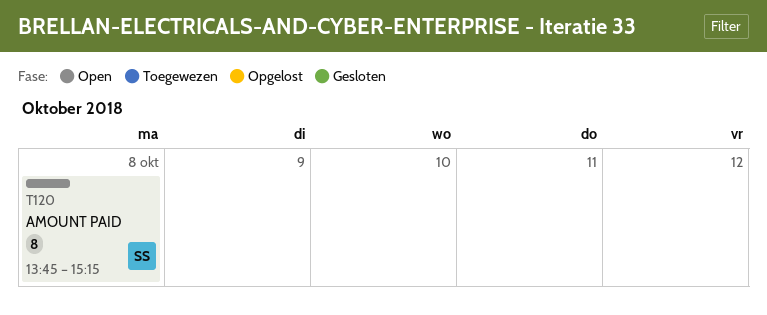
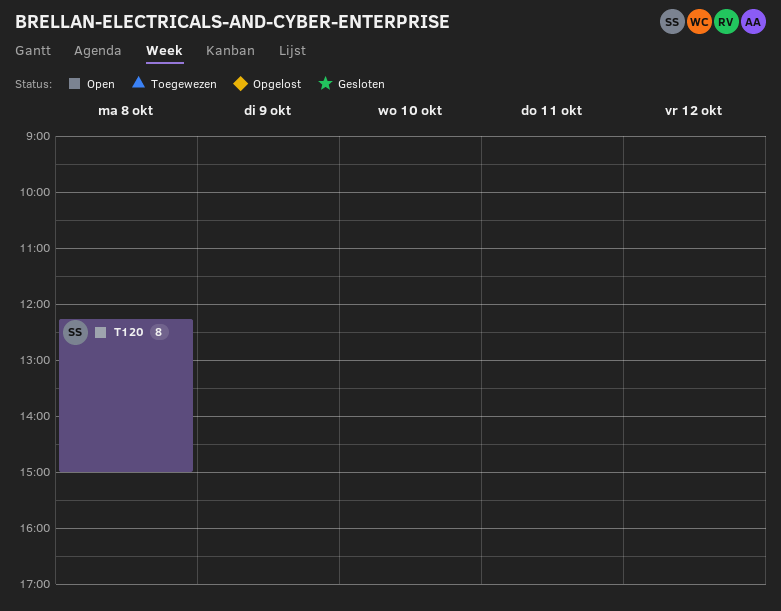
T120, begins: 13:45 -> 12:15
T120, ends: 15:15 -> 15:00

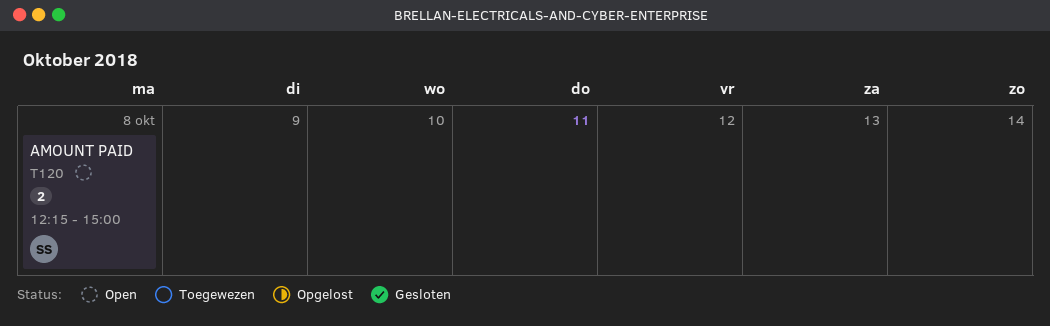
T120, estimate: 8 -> 2

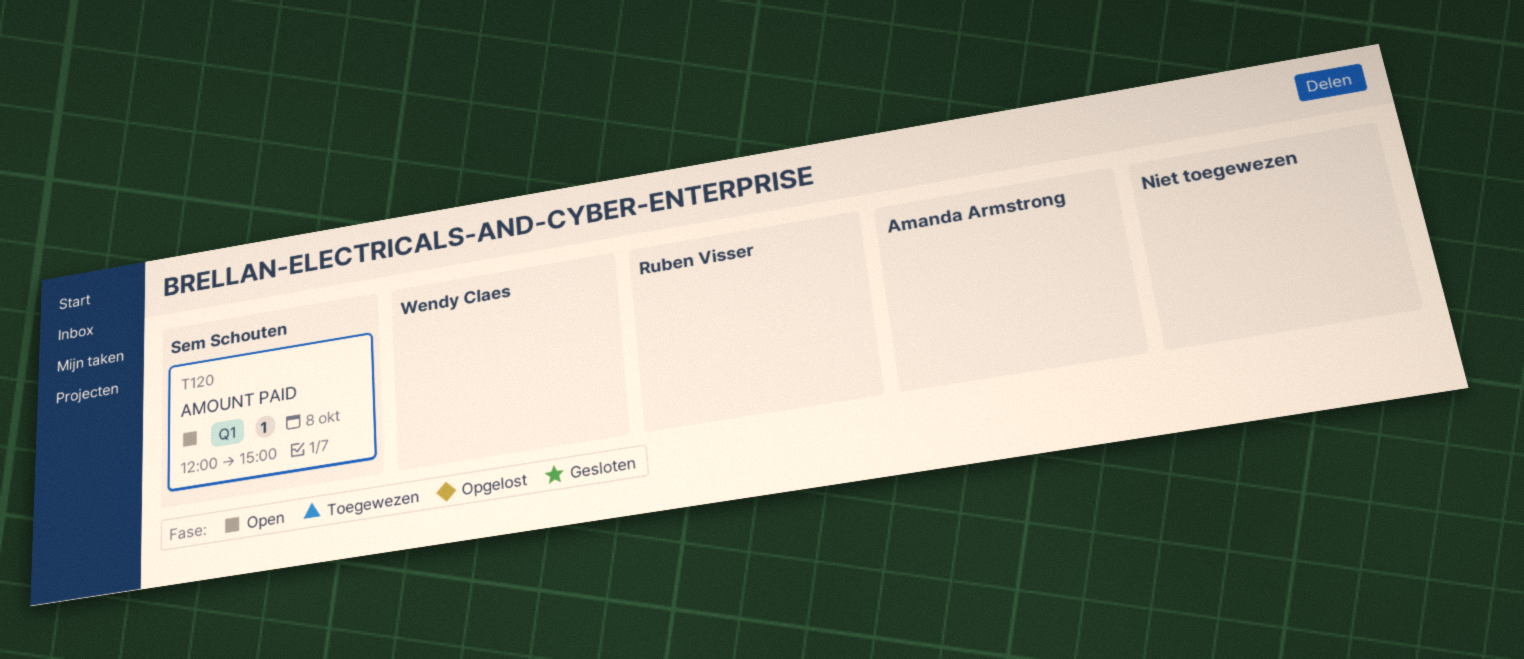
T120, estimate: 2 -> 1
T120, begins: 12:15 -> 12:00

